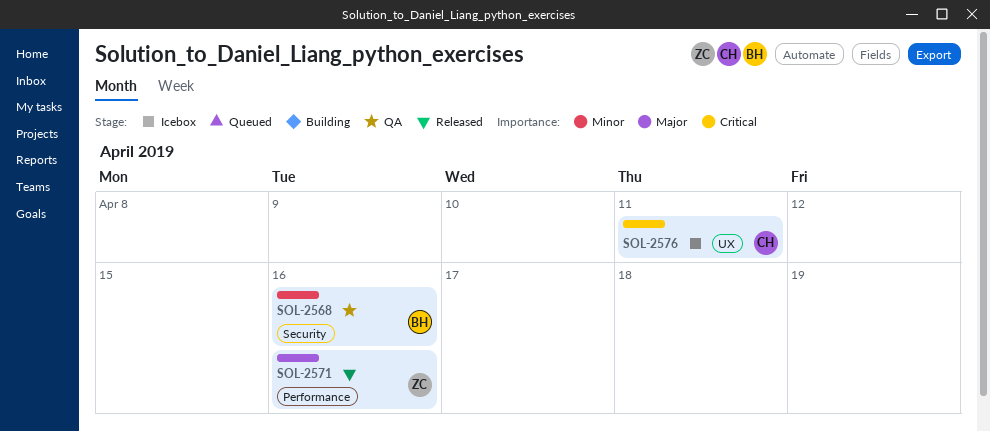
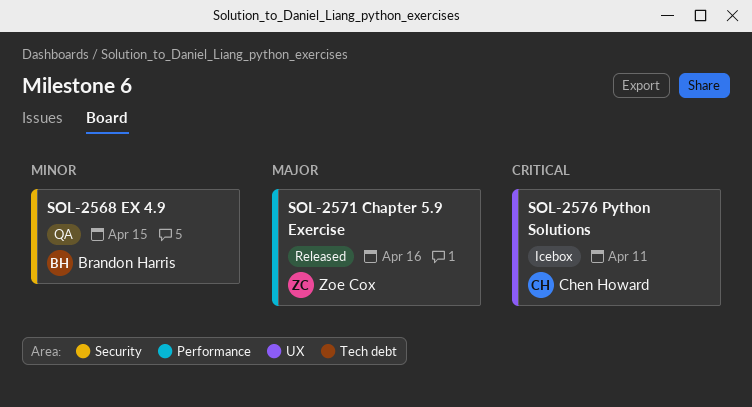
SOL-2568, due: Apr 16 -> Apr 15

